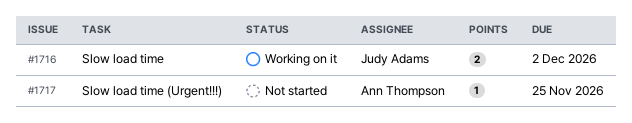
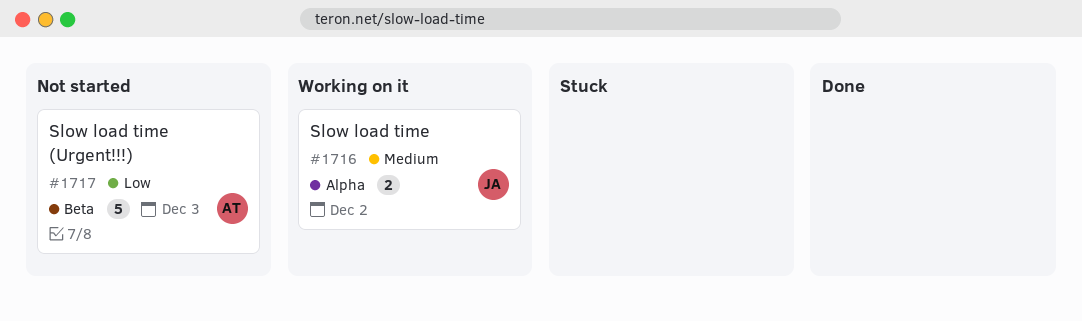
#1717, estimate: 1 -> 5
#1717, due: Nov 25 -> Dec 3

